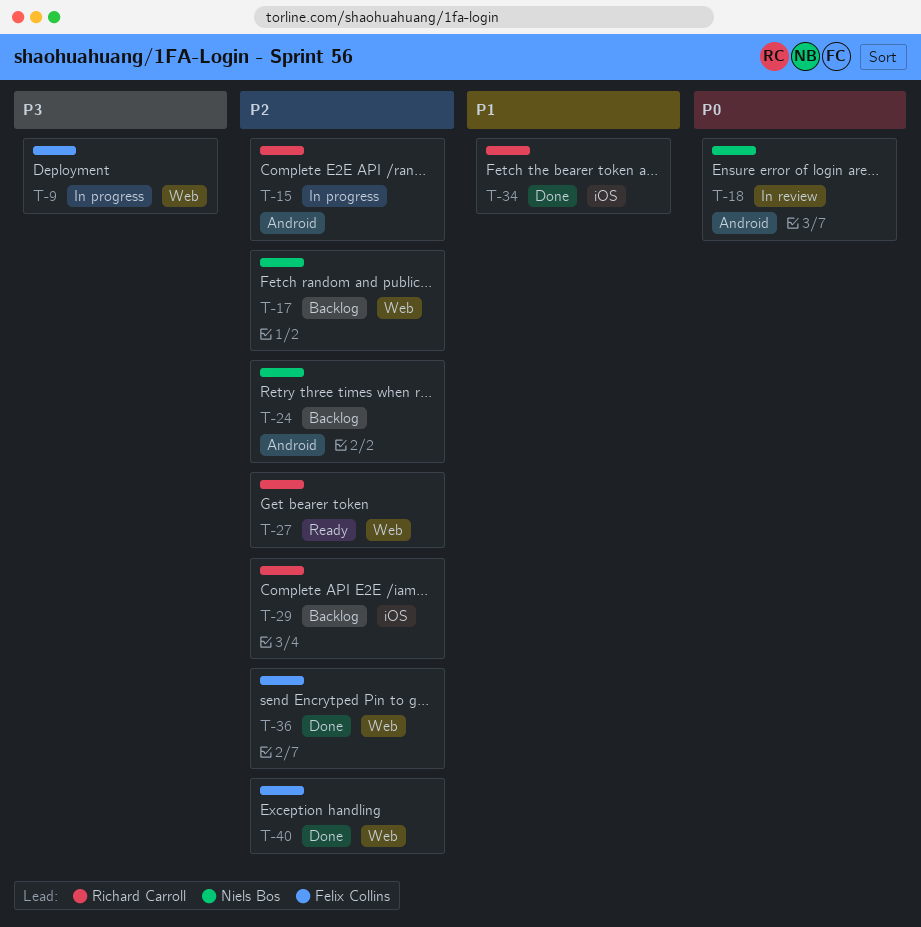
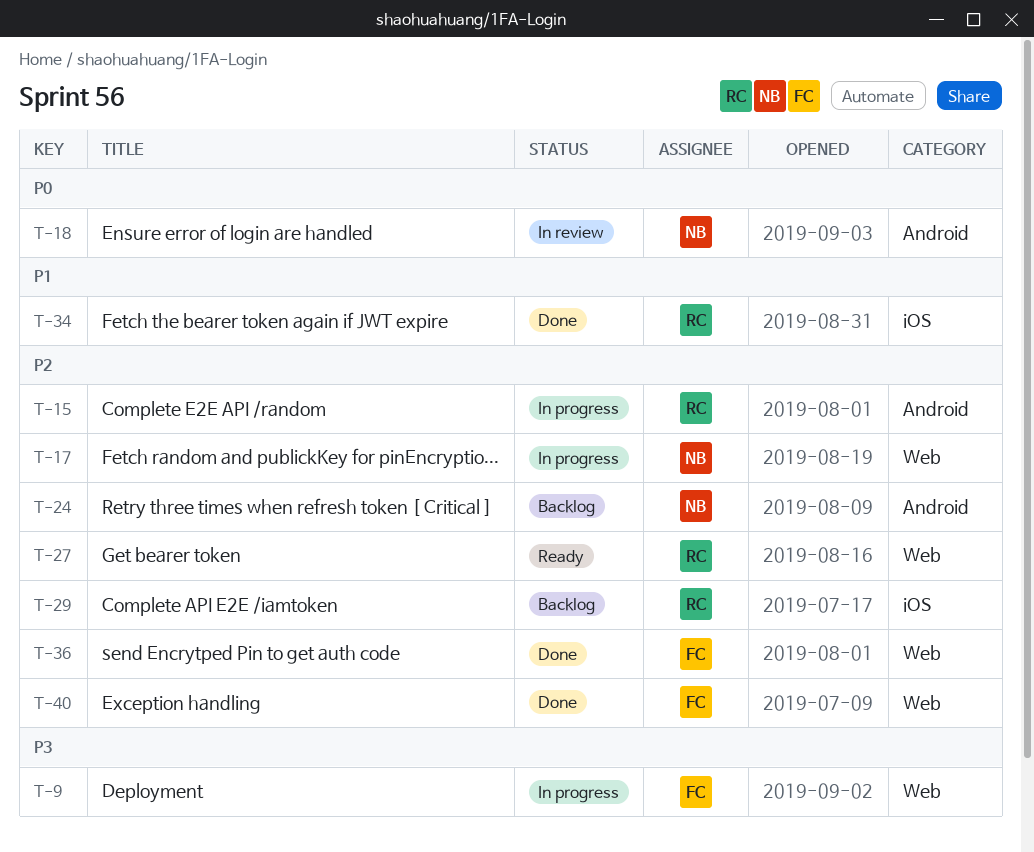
T-17, status: Backlog -> In progress

